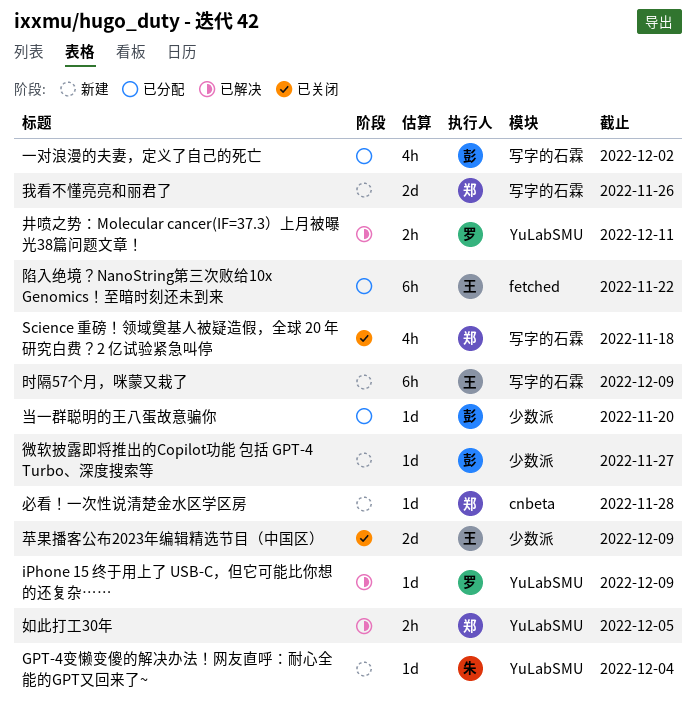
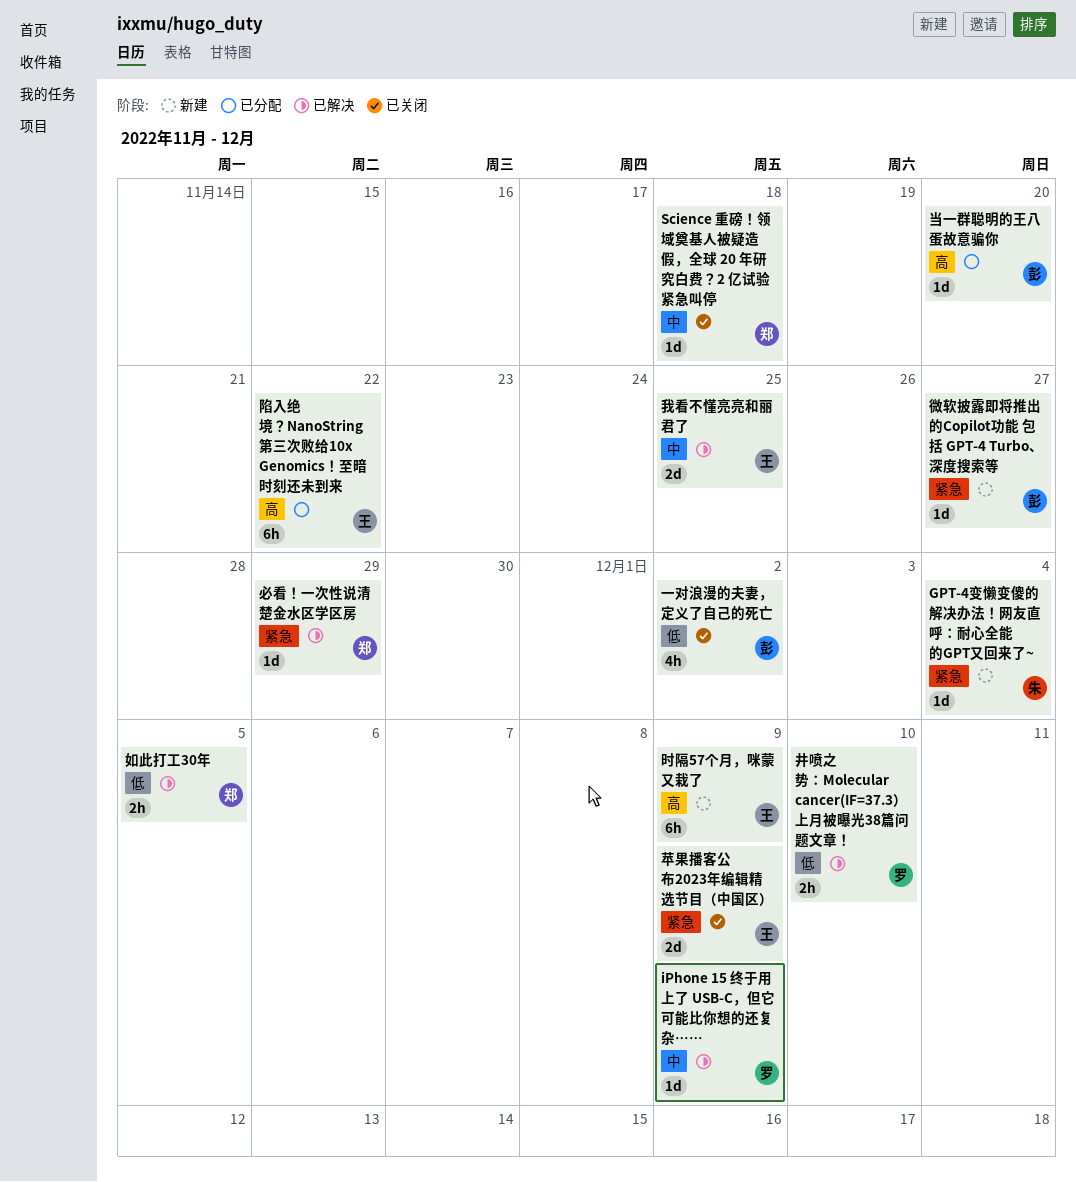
Science 重磅！领域奠基人被疑造假，全球 20 年研究白费？2 亿试验紧急叫停, estimate: 4h -> 1d
一对浪漫的夫妻，定义了自己的死亡, status: 已分配 -> 已关闭
井喷之势：Molecular cancer(IF=37.3）上月被曝光38篇问题文章！, due: Dec 11 -> Dec 10
必看！一次性说清楚金水区学区房, status: 新建 -> 已解决
必看！一次性说清楚金水区学区房, due: Nov 28 -> Nov 29
我看不懂亮亮和丽君了, status: 新建 -> 已解决
我看不懂亮亮和丽君了, owner: 郑 -> 王
我看不懂亮亮和丽君了, due: Nov 26 -> Nov 25

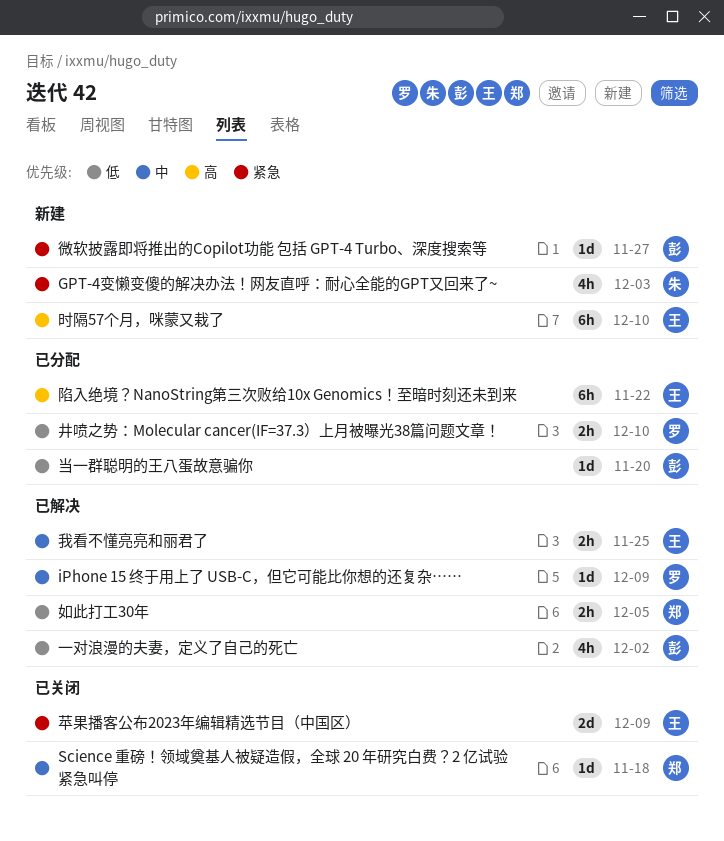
GPT-4变懒变傻的解决办法！网友直呼：耐心全能的GPT又回来了~, estimate: 1d -> 4h
GPT-4变懒变傻的解决办法！网友直呼：耐心全能的GPT又回来了~, due: Dec 4 -> Dec 3
一对浪漫的夫妻，定义了自己的死亡, status: 已关闭 -> 已解决
井喷之势：Molecular cancer(IF=37.3）上月被曝光38篇问题文章！, status: 已解决 -> 已分配
当一群聪明的王八蛋故意骗你, priority: 高 -> 低
必看！一次性说清楚金水区学区房: present -> none
我看不懂亮亮和丽君了, estimate: 2d -> 2h
时隔57个月，咪蒙又栽了, due: Dec 9 -> Dec 10

